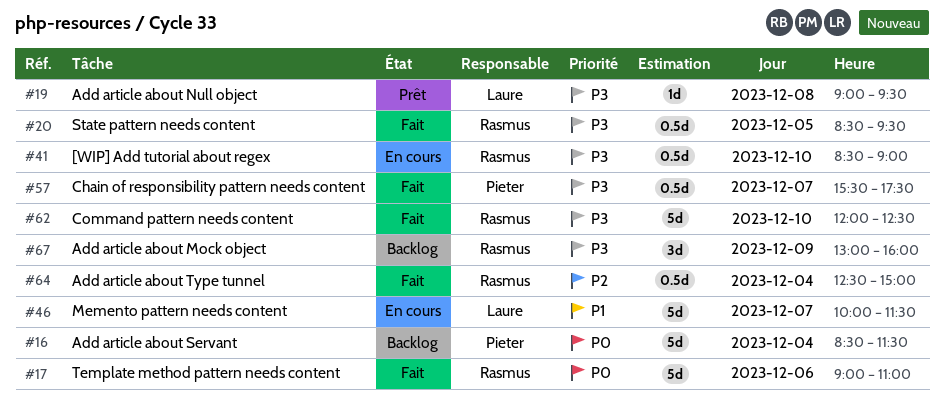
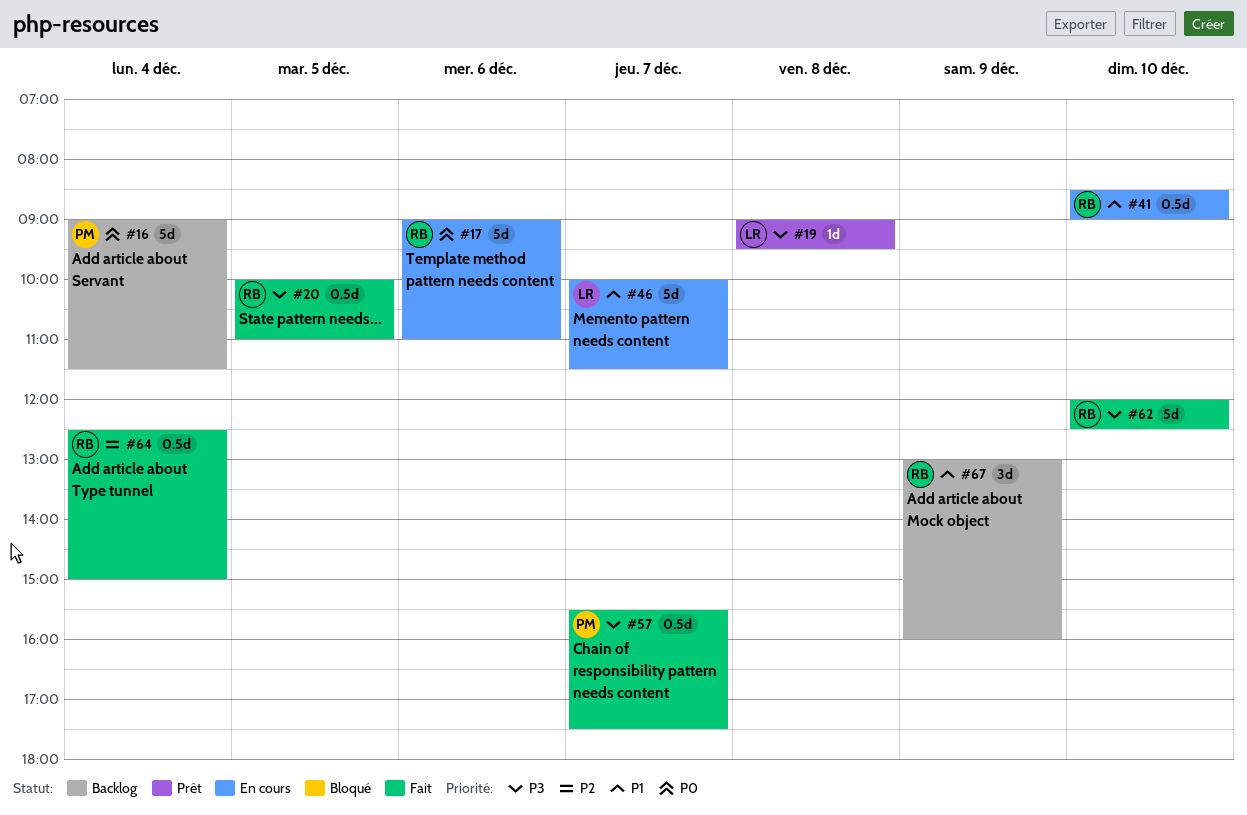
#16, begins: 08:30 -> 09:00
#17, status: Fait -> En cours
#20, begins: 08:30 -> 10:00
#20, ends: 09:30 -> 11:00
#41, priority: P3 -> P1
#67, priority: P3 -> P1

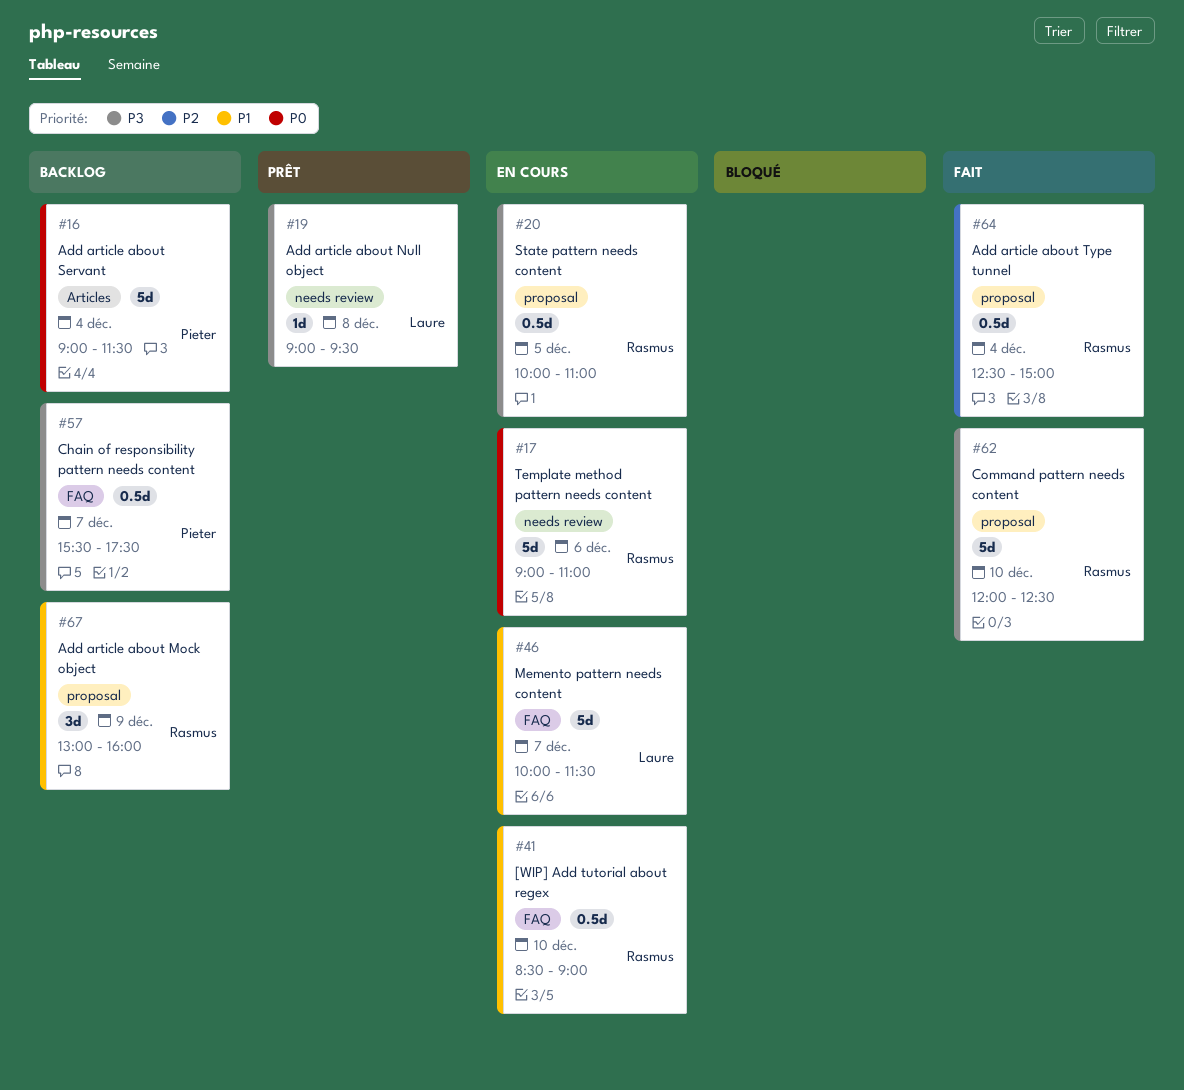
#20, status: Fait -> En cours
#57, status: Fait -> Backlog

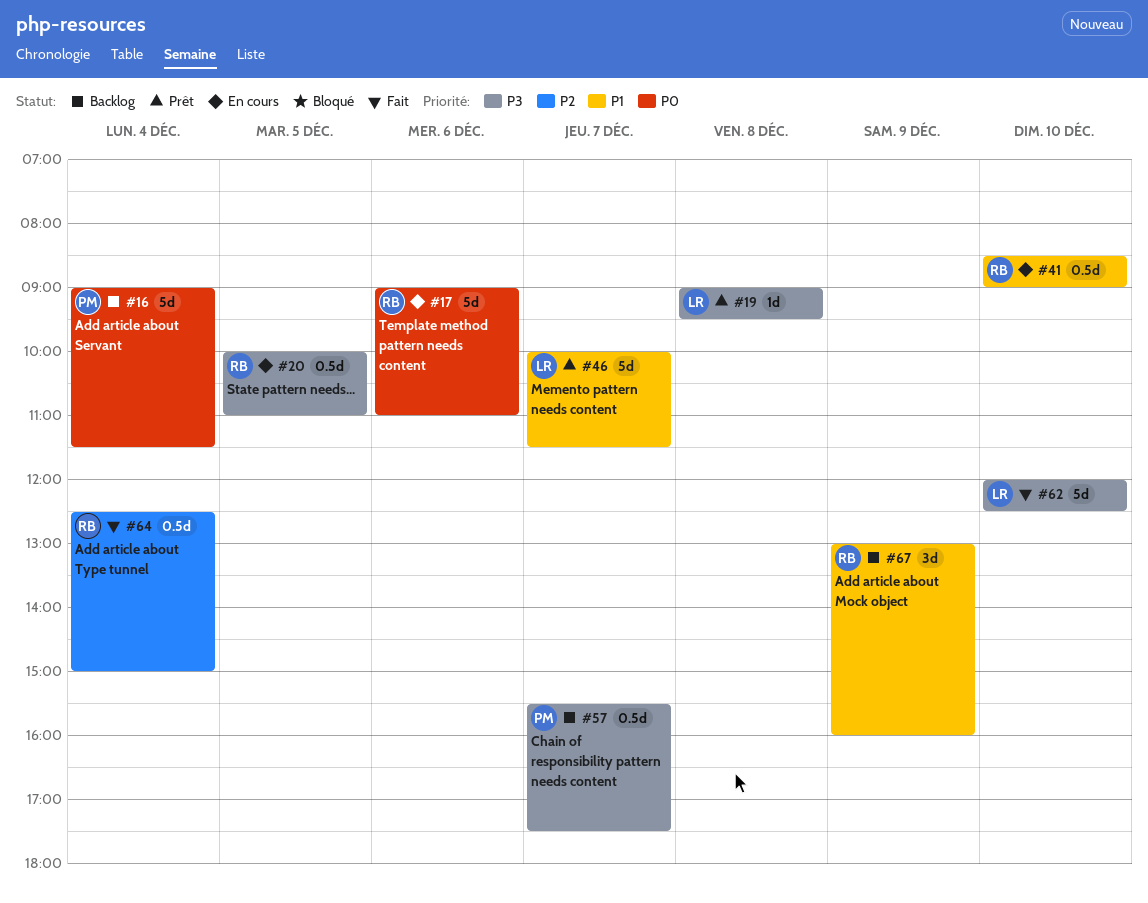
#46, status: En cours -> Prêt
#62, owner: Rasmus -> Laure

